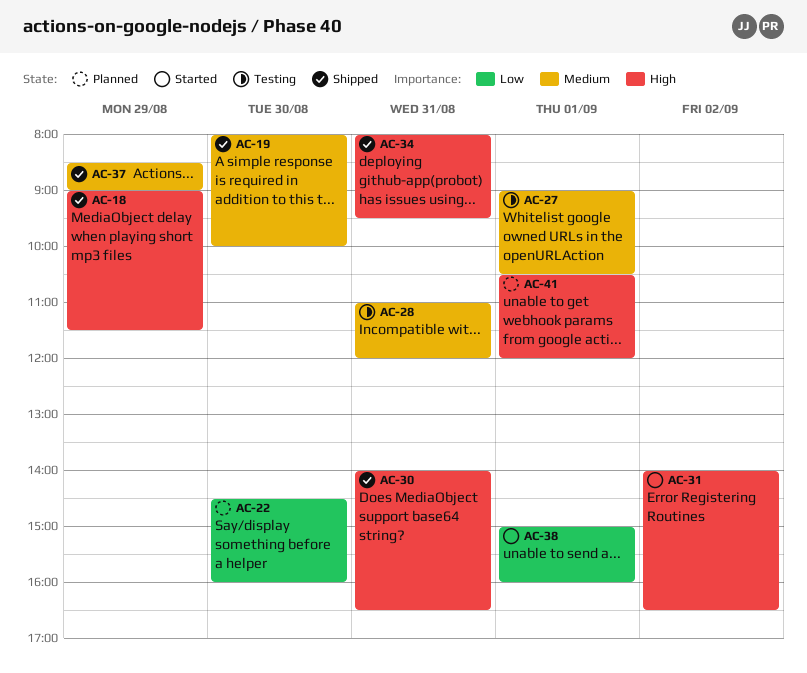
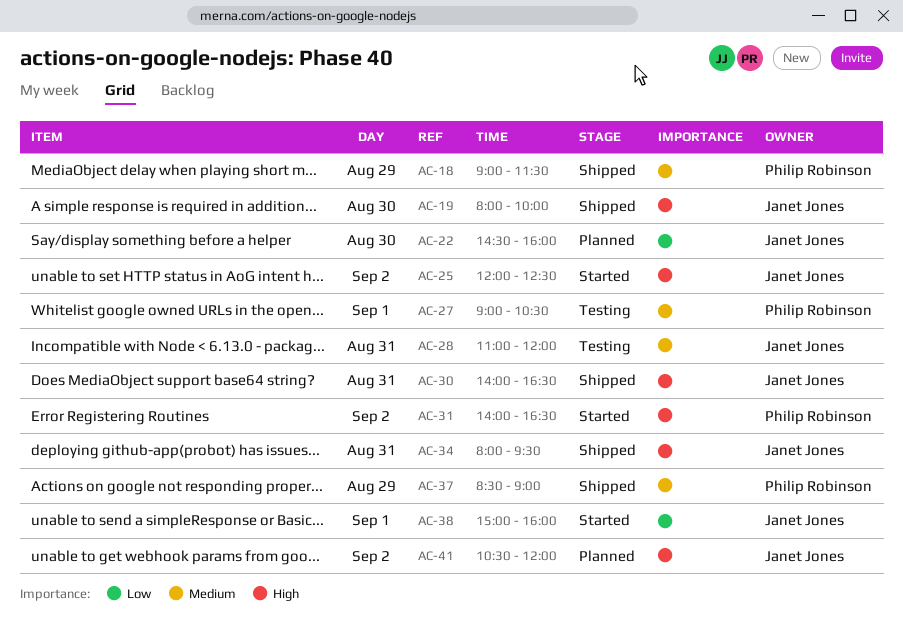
AC-18, priority: High -> Medium
AC-19, priority: Medium -> High
AC-25: none -> present
AC-41, day: Sep 1 -> Sep 2

